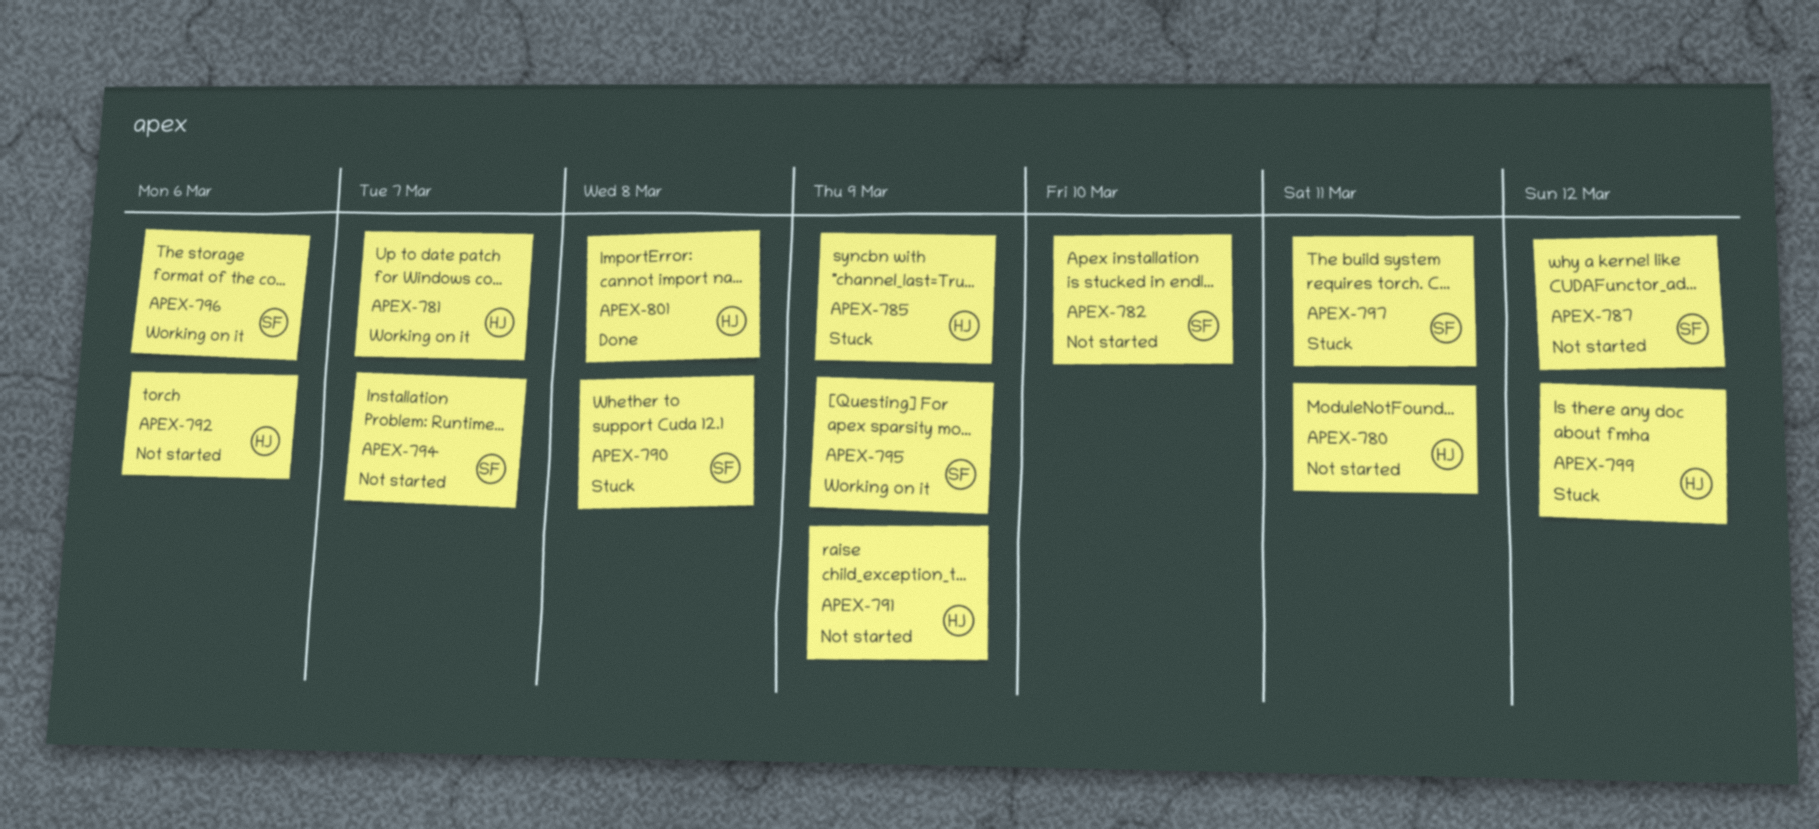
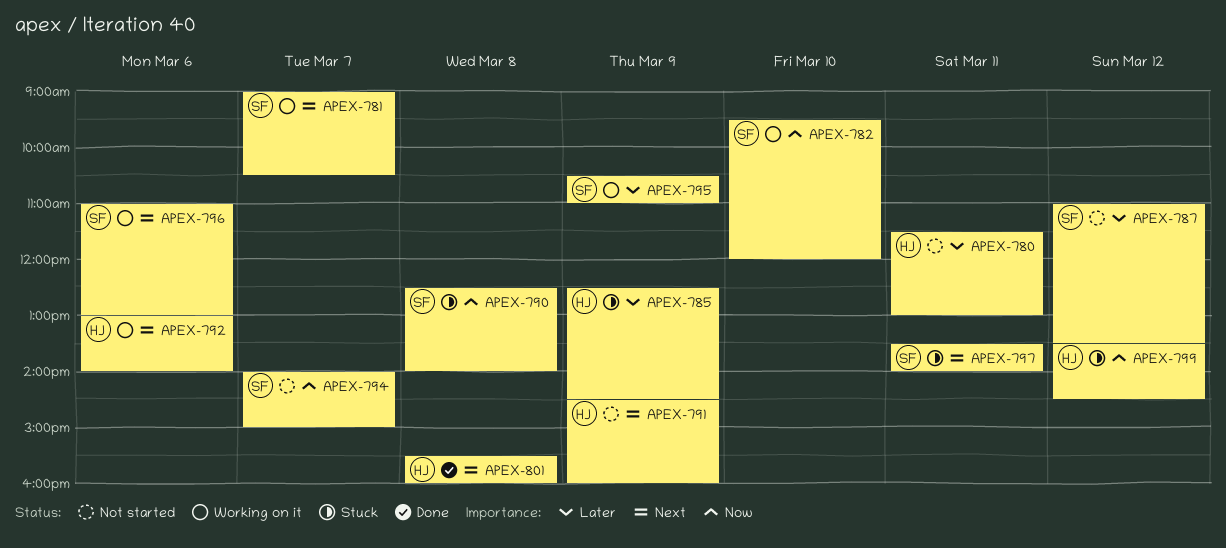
APEX-781, owner: HJ -> SF
APEX-782, status: Not started -> Working on it
APEX-792, status: Not started -> Working on it

